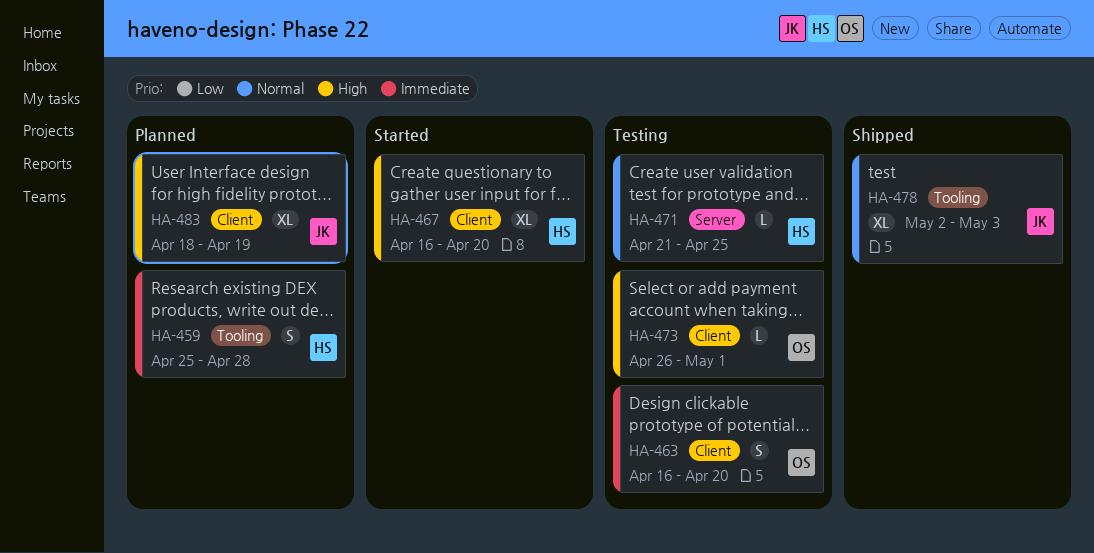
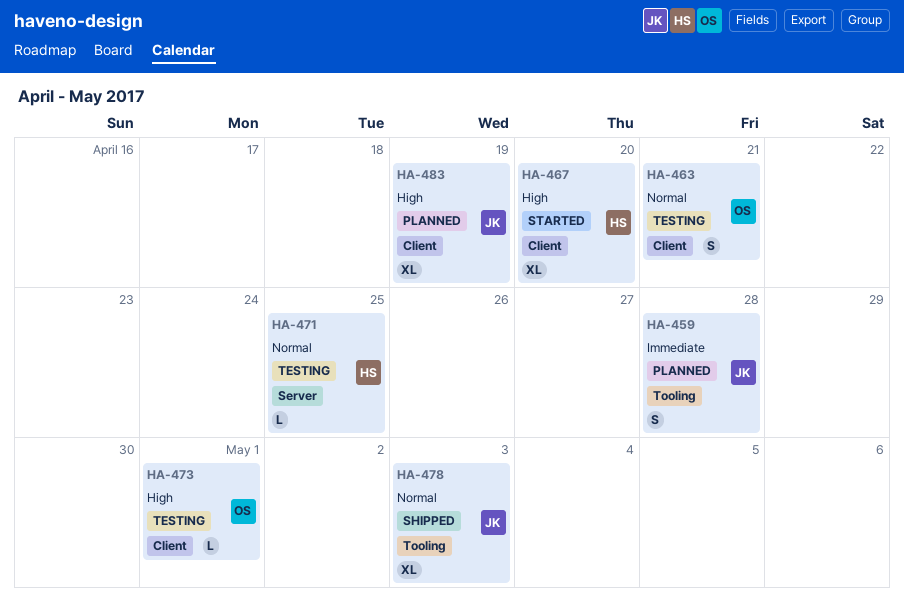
HA-459, owner: HS -> JK
HA-463, priority: Immediate -> Normal
HA-463, due: Apr 20 -> Apr 21

